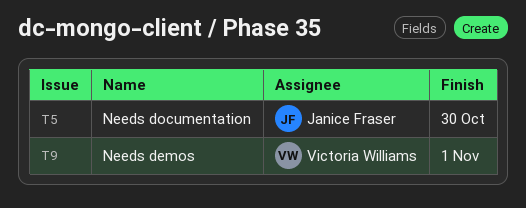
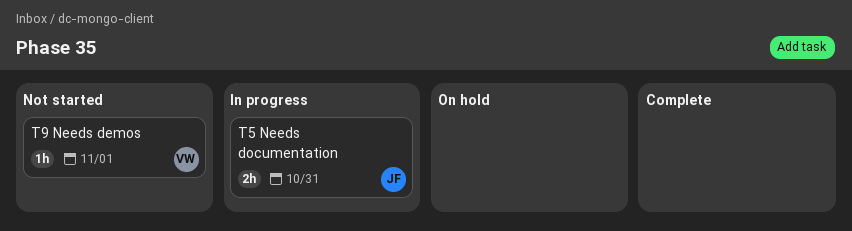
T5, due: Oct 30 -> Oct 31

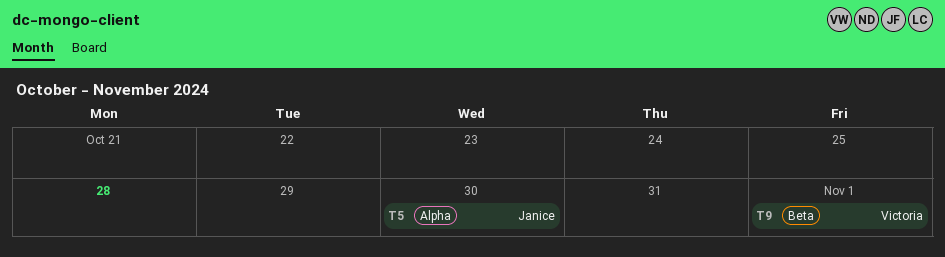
T5, due: Oct 31 -> Oct 30

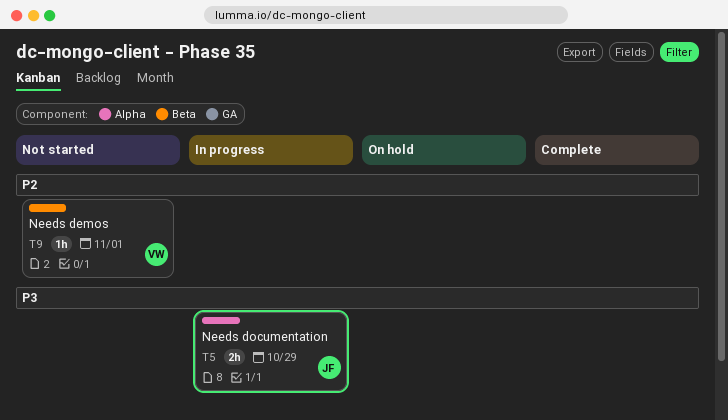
T5, due: Oct 30 -> Oct 29

